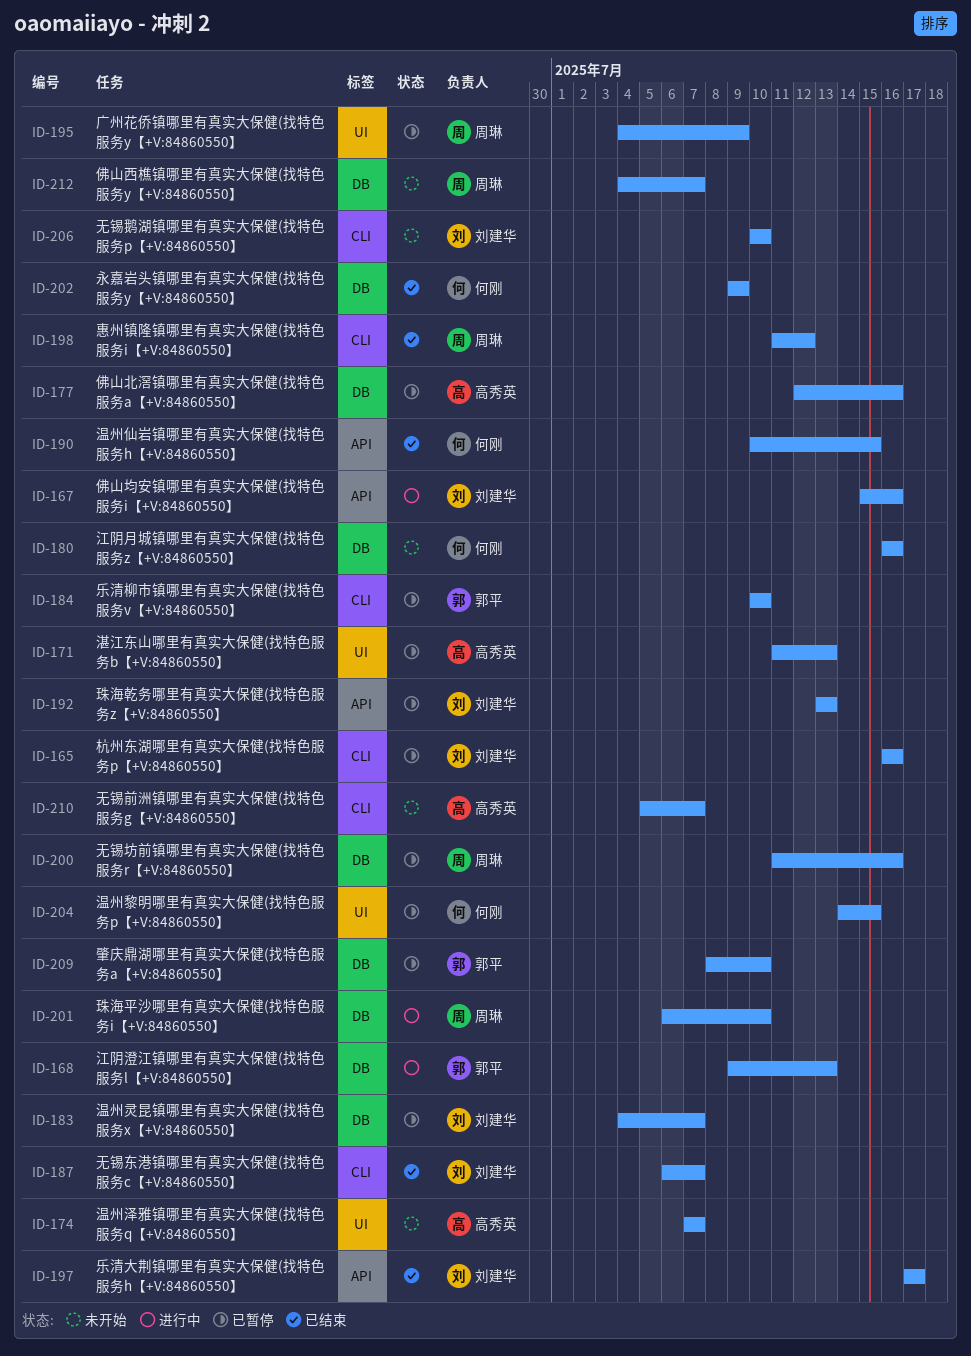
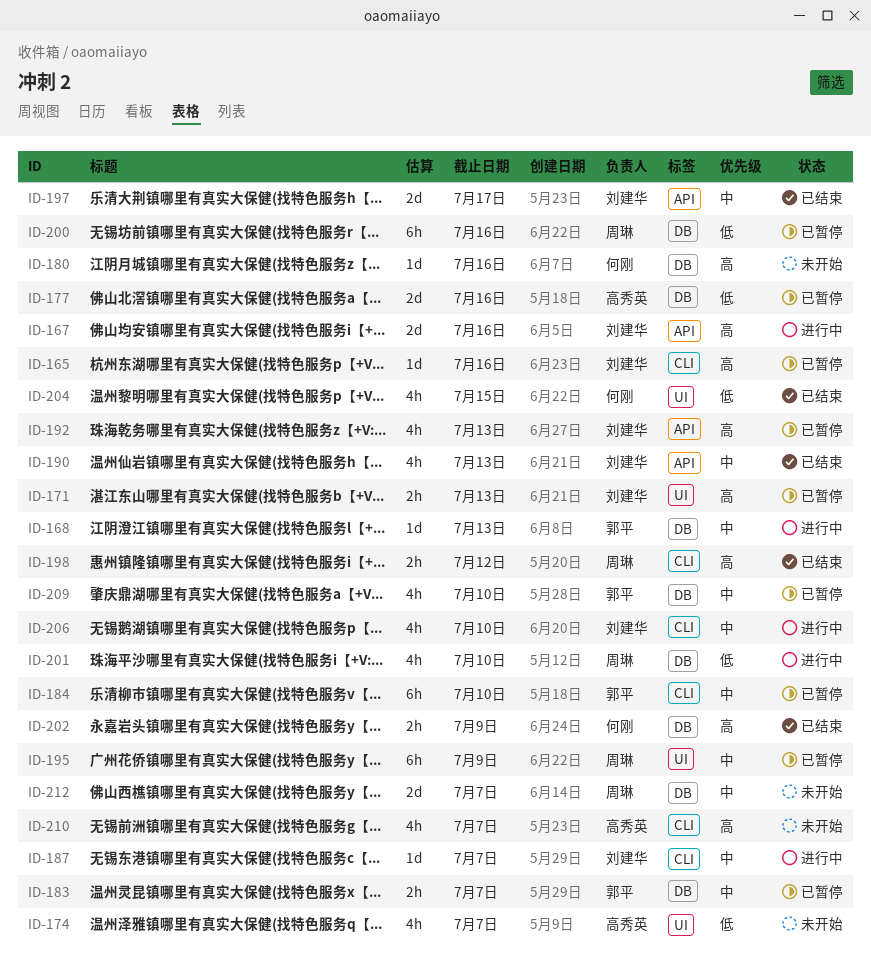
ID-171, owner: 高秀英 -> 刘建华
ID-183, owner: 刘建华 -> 郭平
ID-187, status: 已结束 -> 进行中
ID-190, owner: 何刚 -> 刘建华
ID-190, due: Jul 15 -> Jul 13
ID-204, status: 已暂停 -> 已结束
ID-206, status: 未开始 -> 进行中

